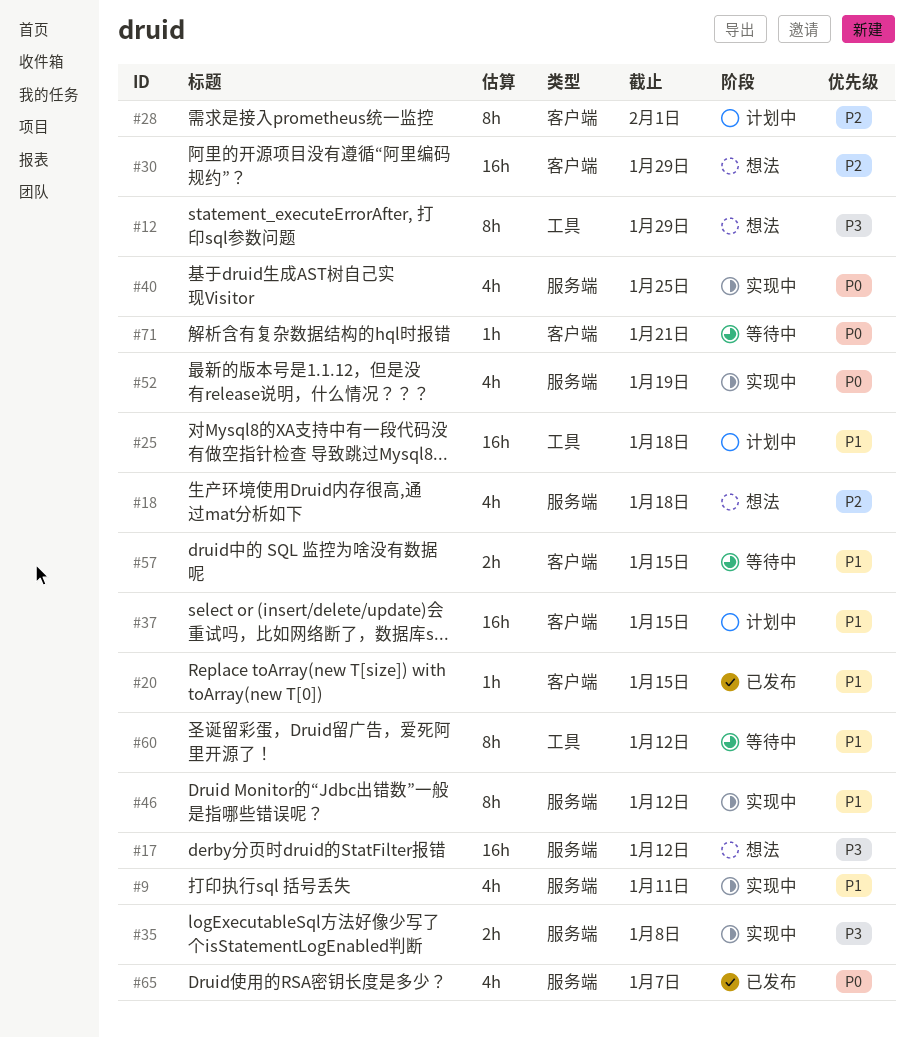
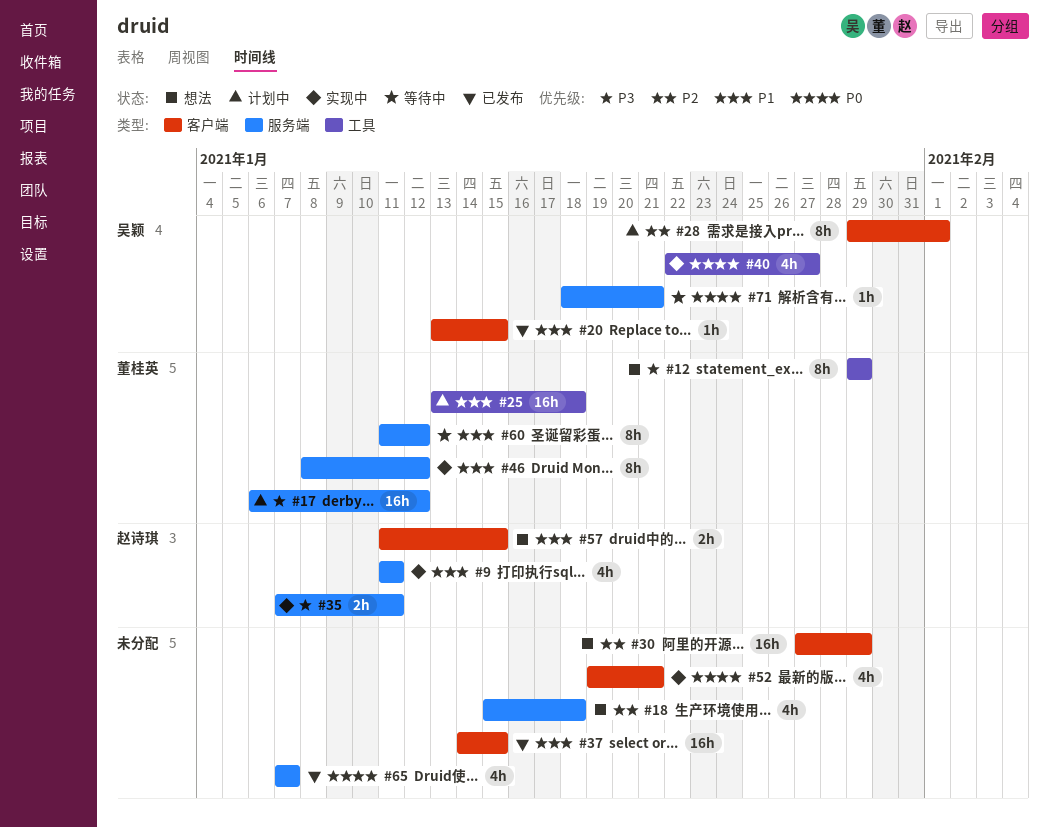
#17, status: 想法 -> 计划中
#35, due: Jan 8 -> Jan 11
#37, status: 计划中 -> 已发布
#40, label: 服务端 -> 工具
#40, due: Jan 25 -> Jan 27
#52, label: 服务端 -> 客户端
#52, due: Jan 19 -> Jan 21
#57, status: 等待中 -> 想法
#60, label: 工具 -> 服务端
#71, label: 客户端 -> 服务端

